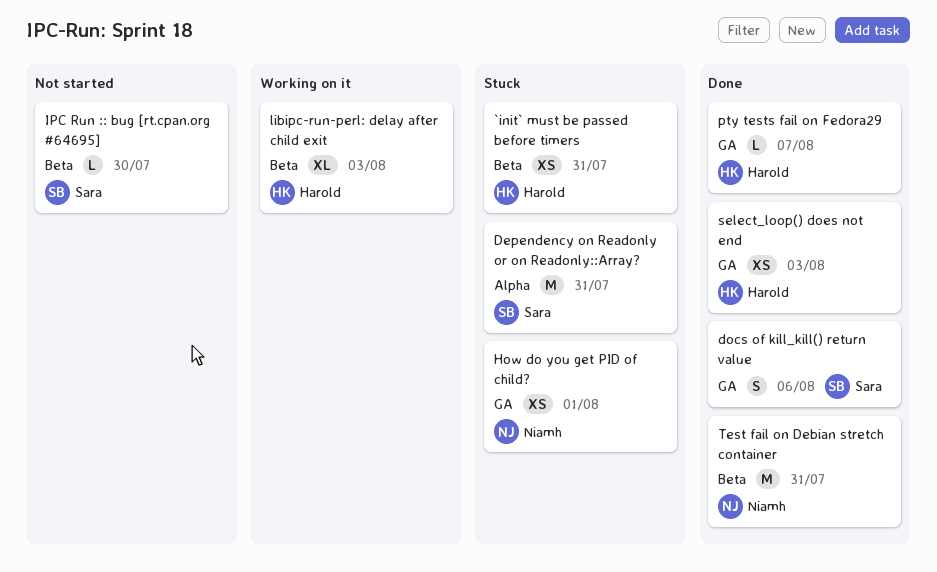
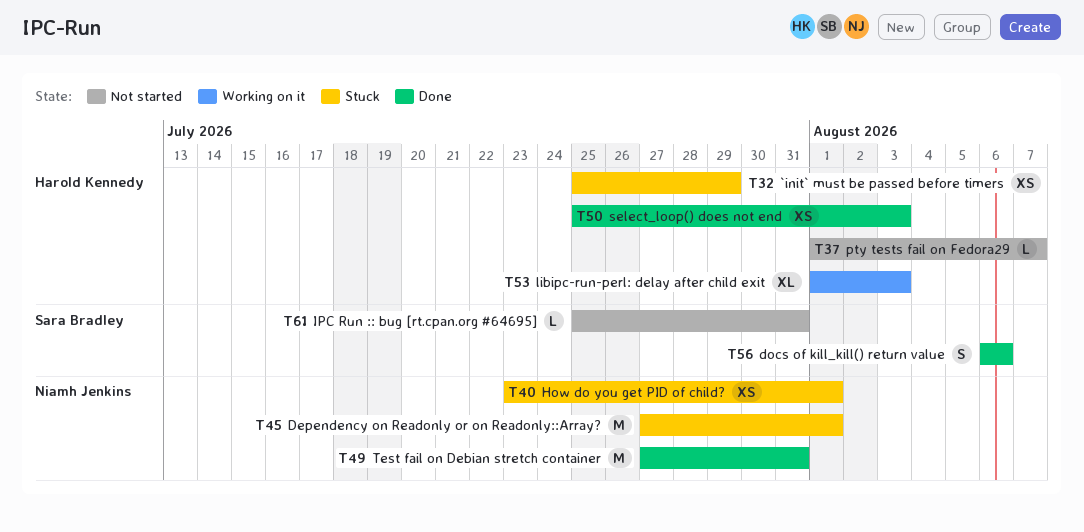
`init` must be passed before timers, due: Jul 31 -> Jul 29
Dependency on Readonly or on Readonly::Array?, owner: Sara Bradley -> Niamh Jenkins
Dependency on Readonly or on Readonly::Array?, due: Jul 31 -> Aug 1
IPC Run :: bug [rt.cpan.org #64695], due: Jul 30 -> Jul 31
pty tests fail on Fedora29, status: Done -> Not started

